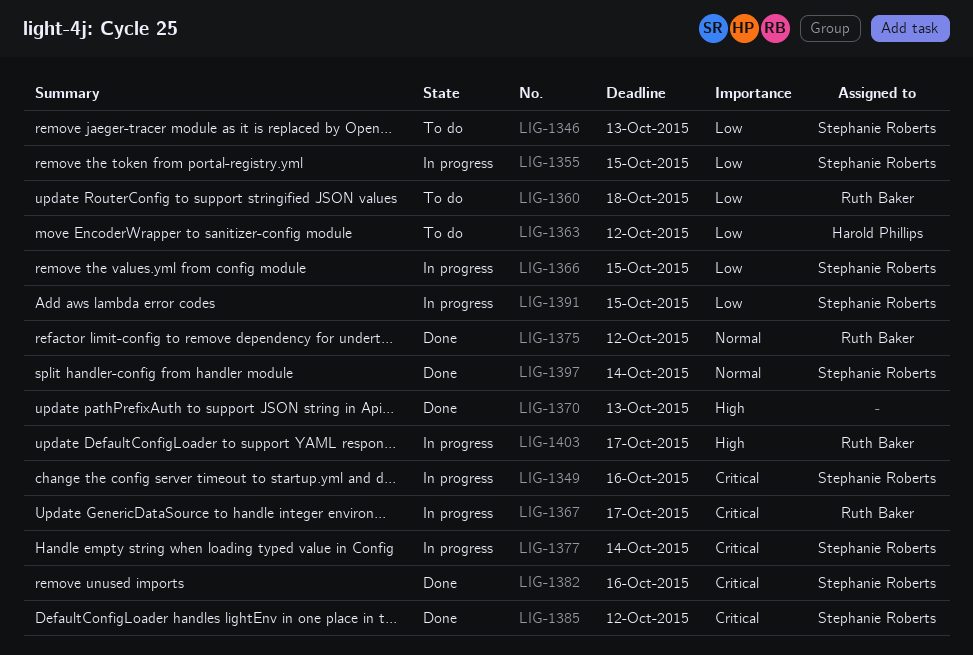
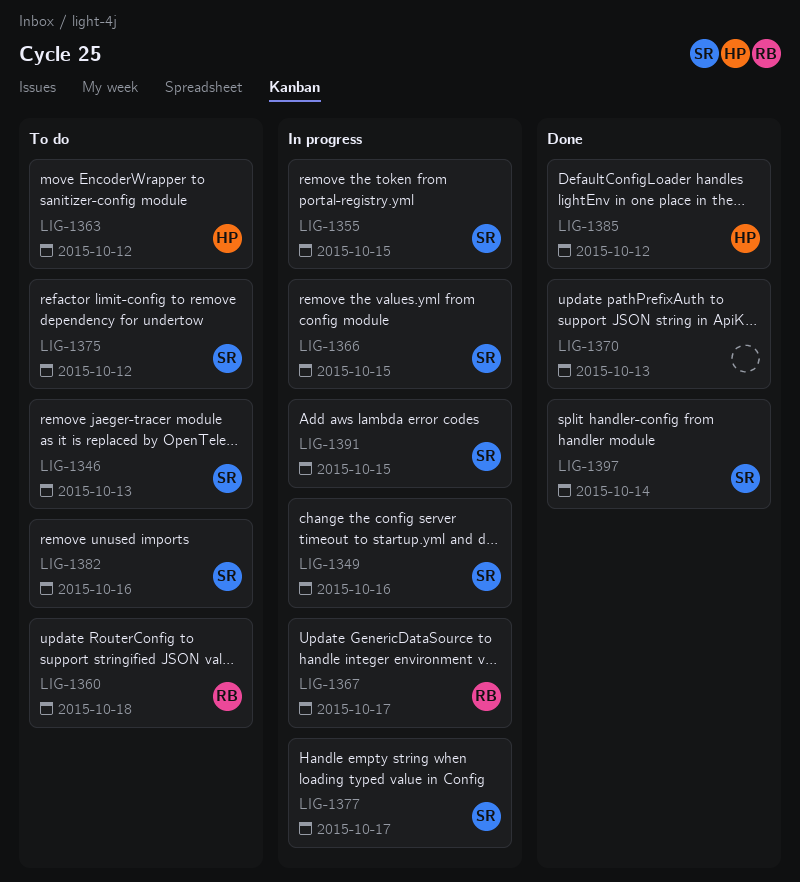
LIG-1375, status: Done -> To do
LIG-1375, owner: Ruth Baker -> Stephanie Roberts
LIG-1377, due: Oct 14 -> Oct 17
LIG-1382, status: Done -> To do
LIG-1385, owner: Stephanie Roberts -> Harold Phillips
LIG-1403: present -> none

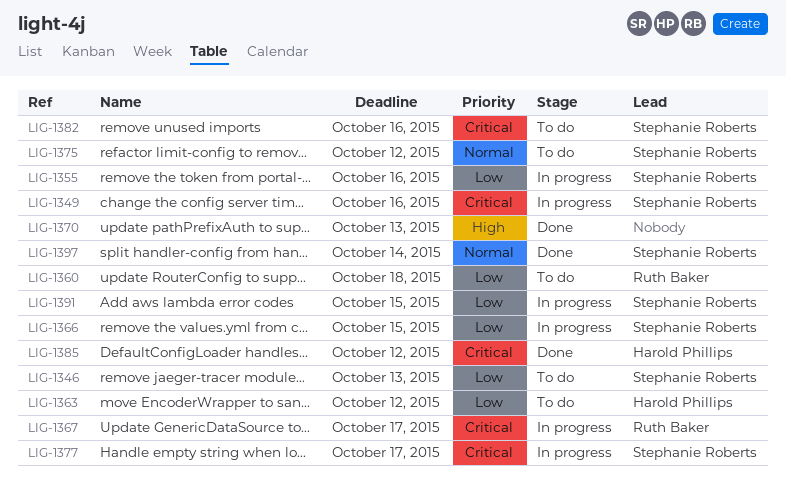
LIG-1355, due: Oct 15 -> Oct 16

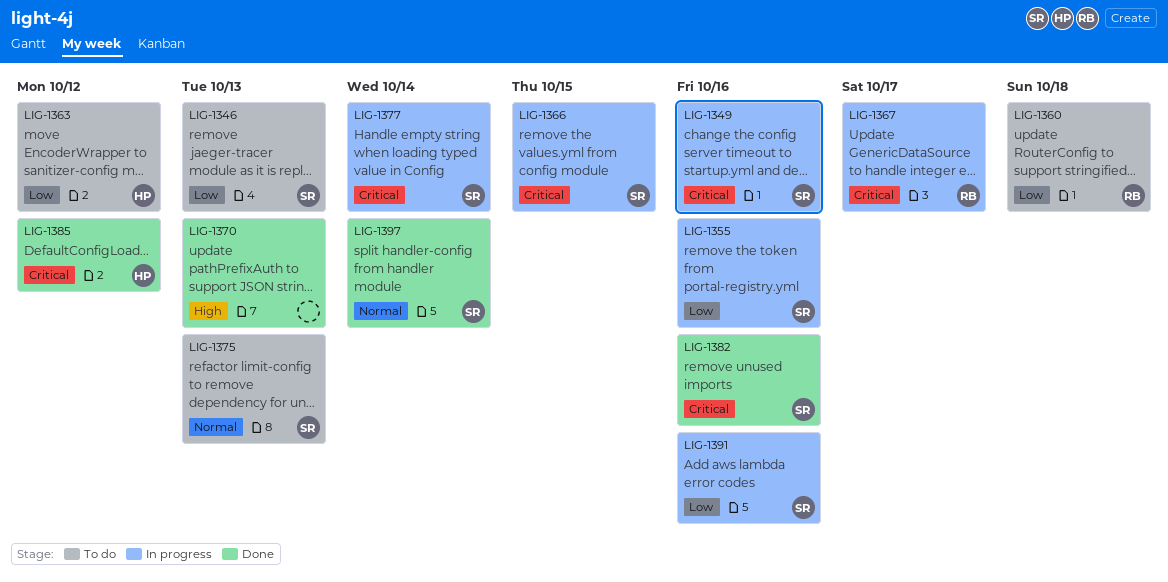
LIG-1366, priority: Low -> Critical
LIG-1375, due: Oct 12 -> Oct 13
LIG-1377, due: Oct 17 -> Oct 14
LIG-1382, status: To do -> Done
LIG-1391, due: Oct 15 -> Oct 16

